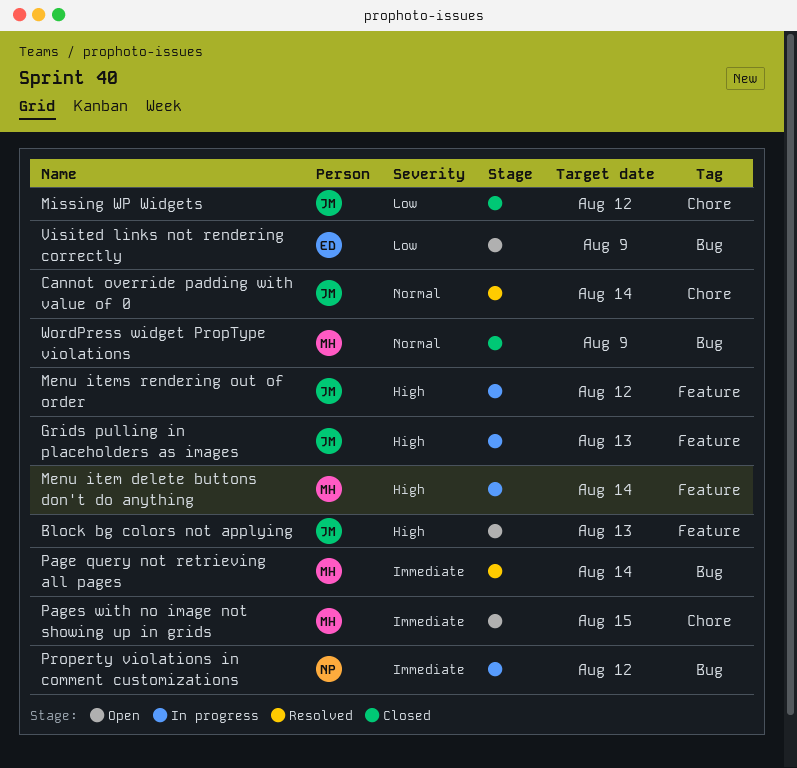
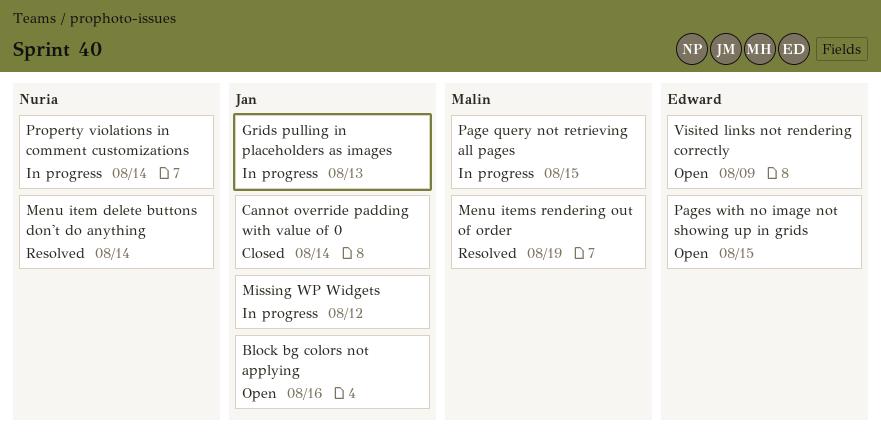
Block bg colors not applying, due: Aug 13 -> Aug 16
Cannot override padding with value of 0, status: Resolved -> Closed
Menu item delete buttons don't do anything, status: In progress -> Resolved
Menu item delete buttons don't do anything, owner: Malin -> Nuria
Menu items rendering out of order, status: In progress -> Resolved
Menu items rendering out of order, owner: Jan -> Malin
Menu items rendering out of order, due: Aug 12 -> Aug 19
Missing WP Widgets, status: Closed -> In progress
Page query not retrieving all pages, status: Resolved -> In progress
Page query not retrieving all pages, due: Aug 14 -> Aug 15
Pages with no image not showing up in grids, owner: Malin -> Edward
Property violations in comment customizations, due: Aug 12 -> Aug 14
WordPress widget PropType violations: present -> none

